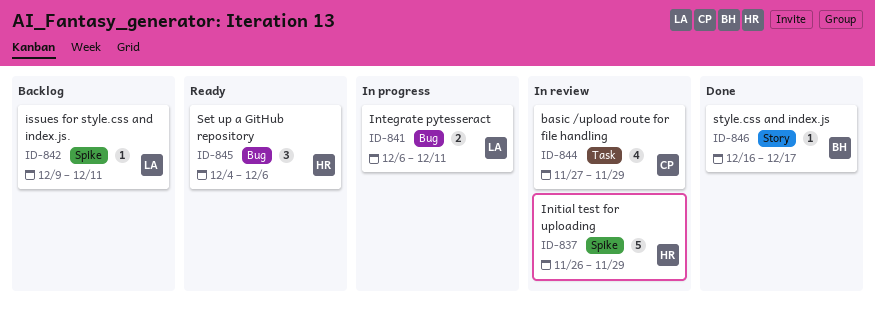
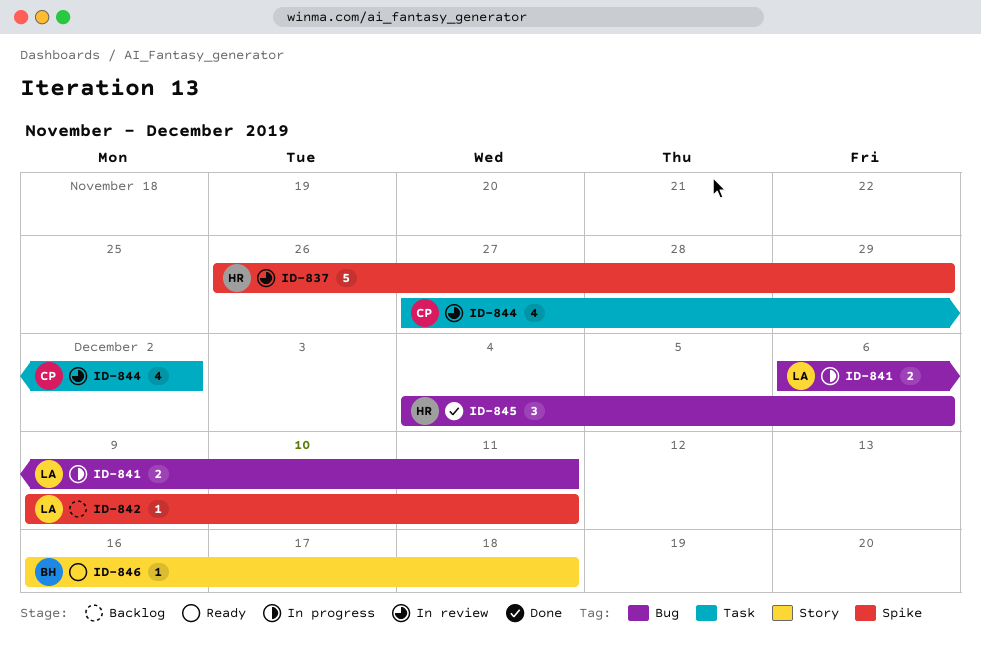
ID-844, due: Nov 29 -> Dec 2
ID-845, status: Ready -> Done
ID-846, status: Done -> Ready
ID-846, due: Dec 17 -> Dec 18

